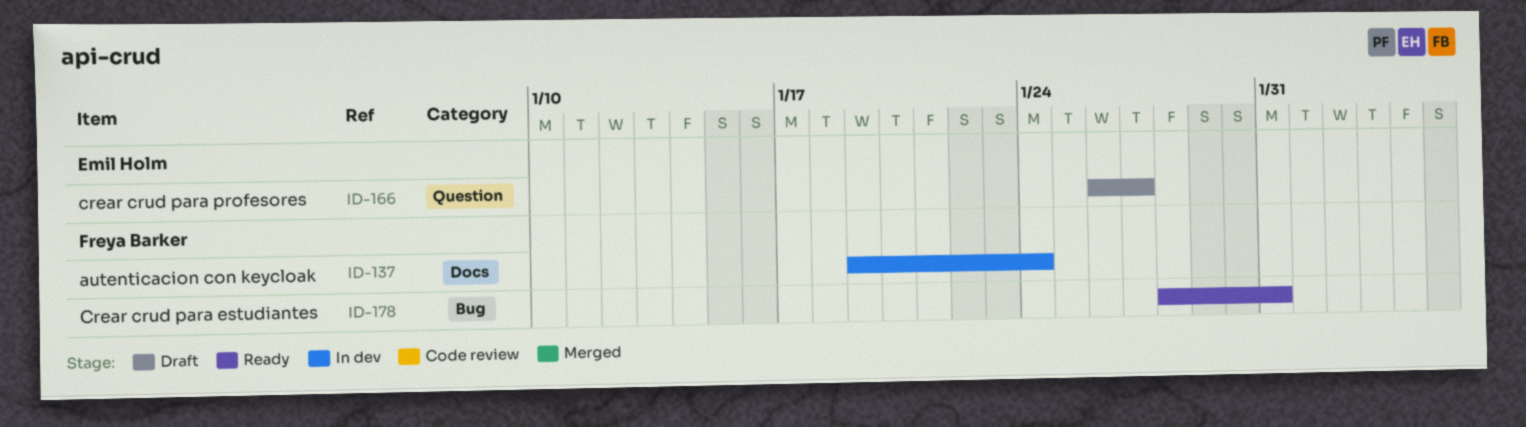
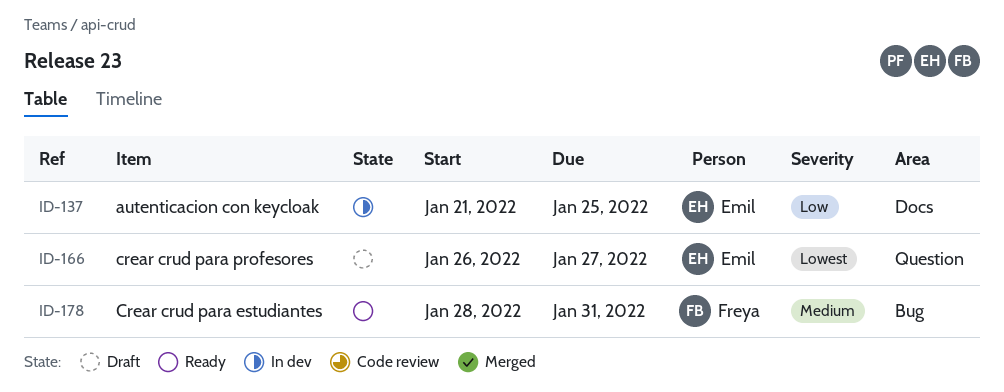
ID-137, owner: Freya Barker -> Emil Holm
ID-137, start: Jan 19 -> Jan 21
ID-137, due: Jan 24 -> Jan 25

